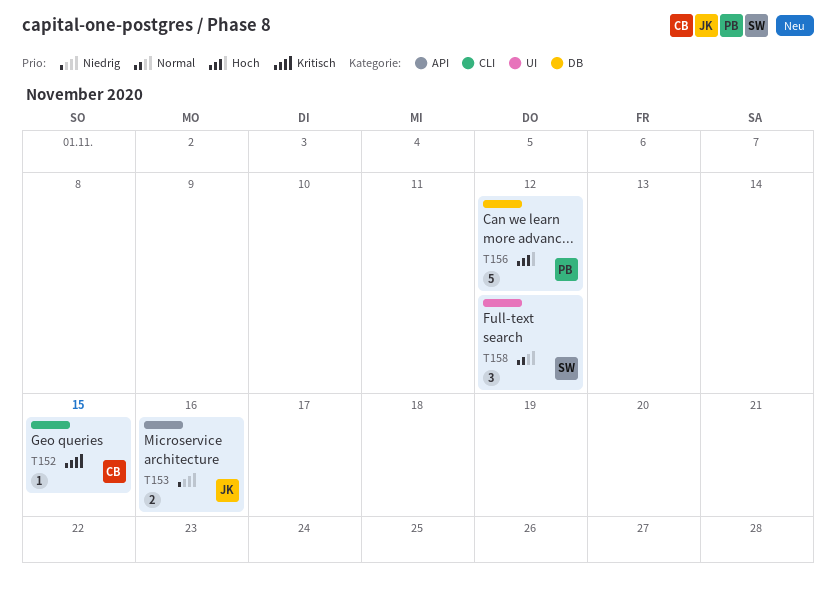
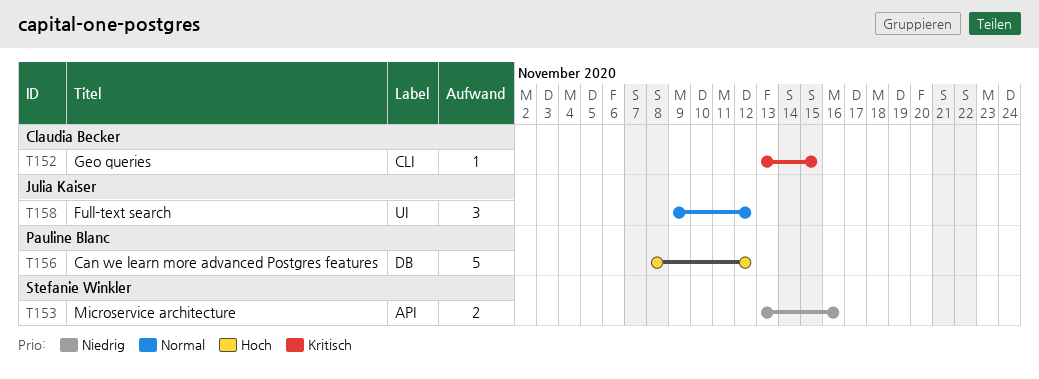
T153, owner: Julia Kaiser -> Stefanie Winkler
T158, owner: Stefanie Winkler -> Julia Kaiser

